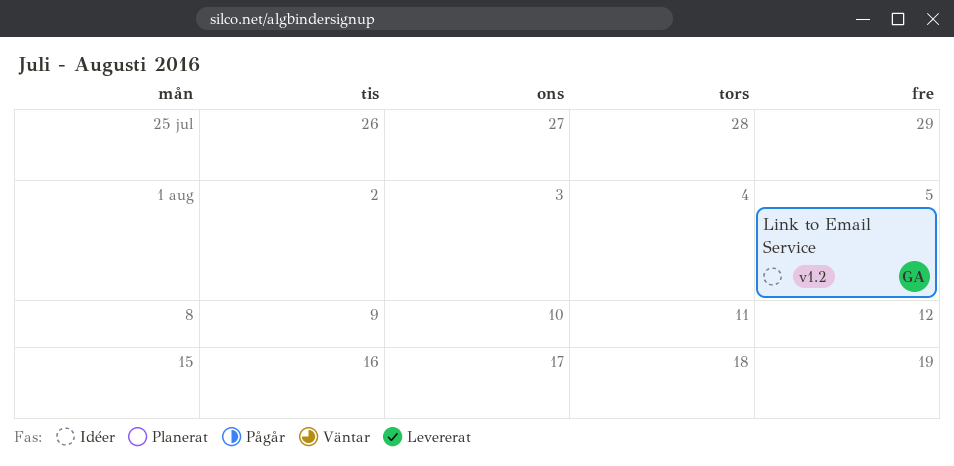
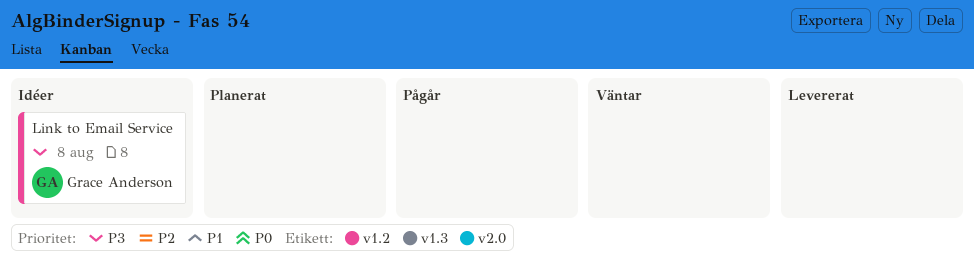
Link to Email Service, due: Aug 5 -> Aug 8

